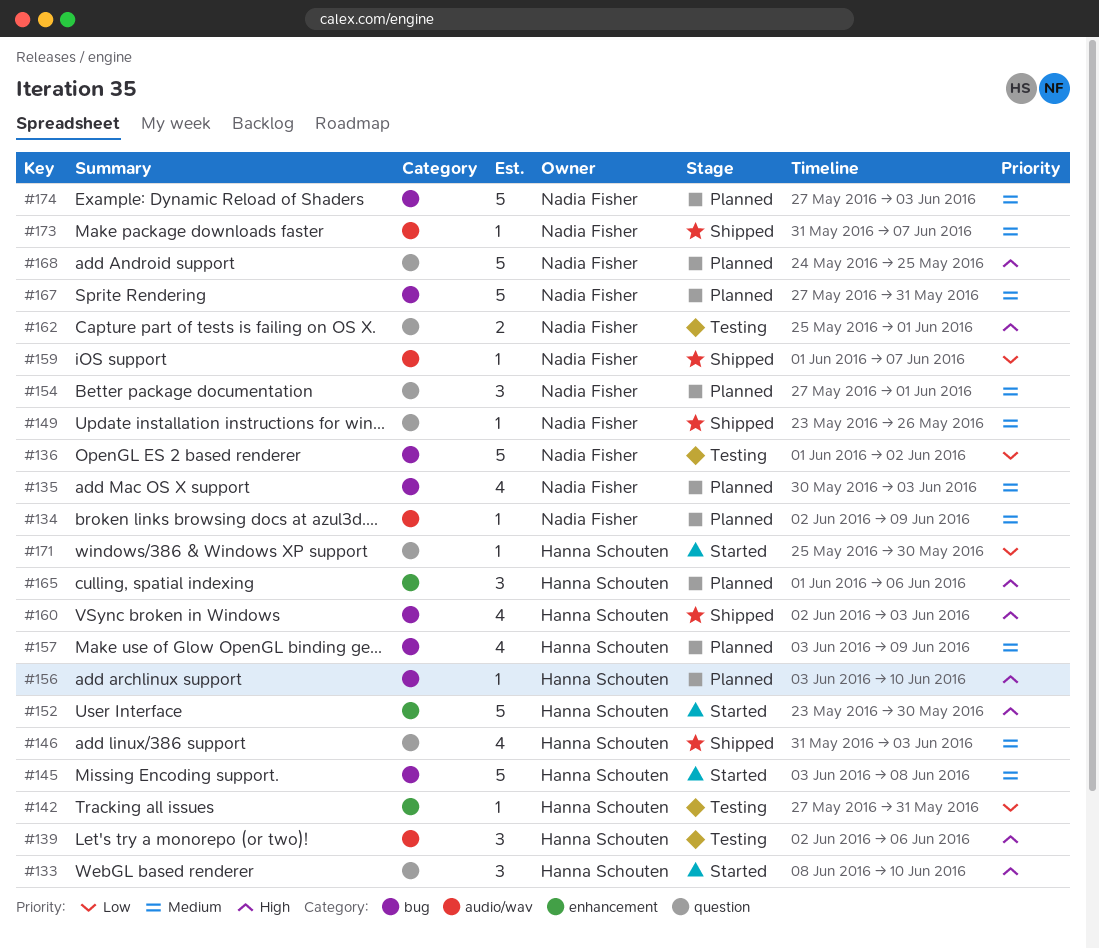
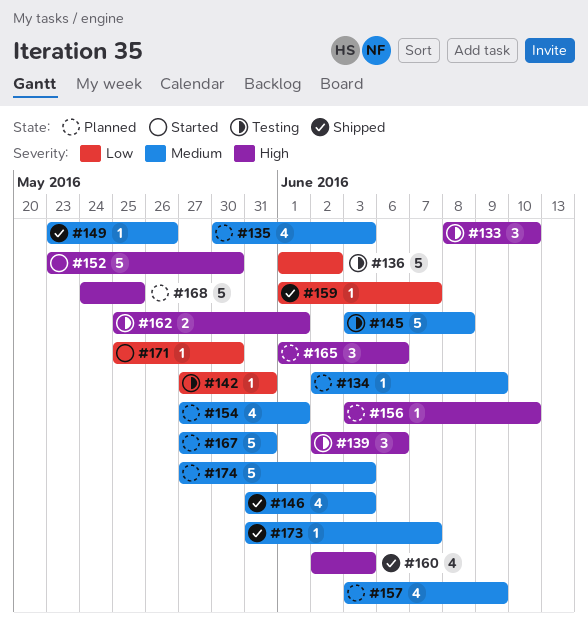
#133, status: Started -> Testing
#145, status: Started -> Testing
#154, estimate: 3 -> 4

